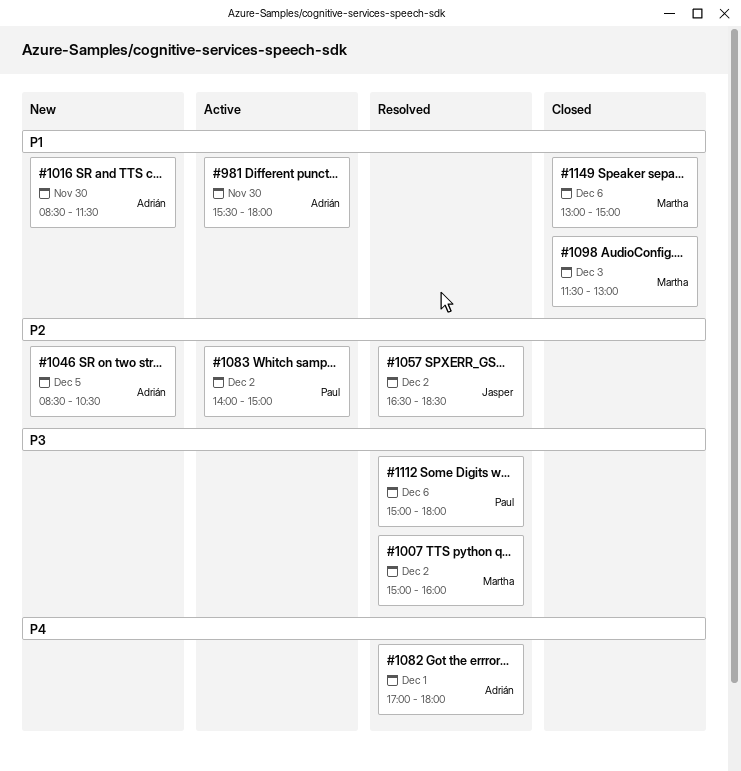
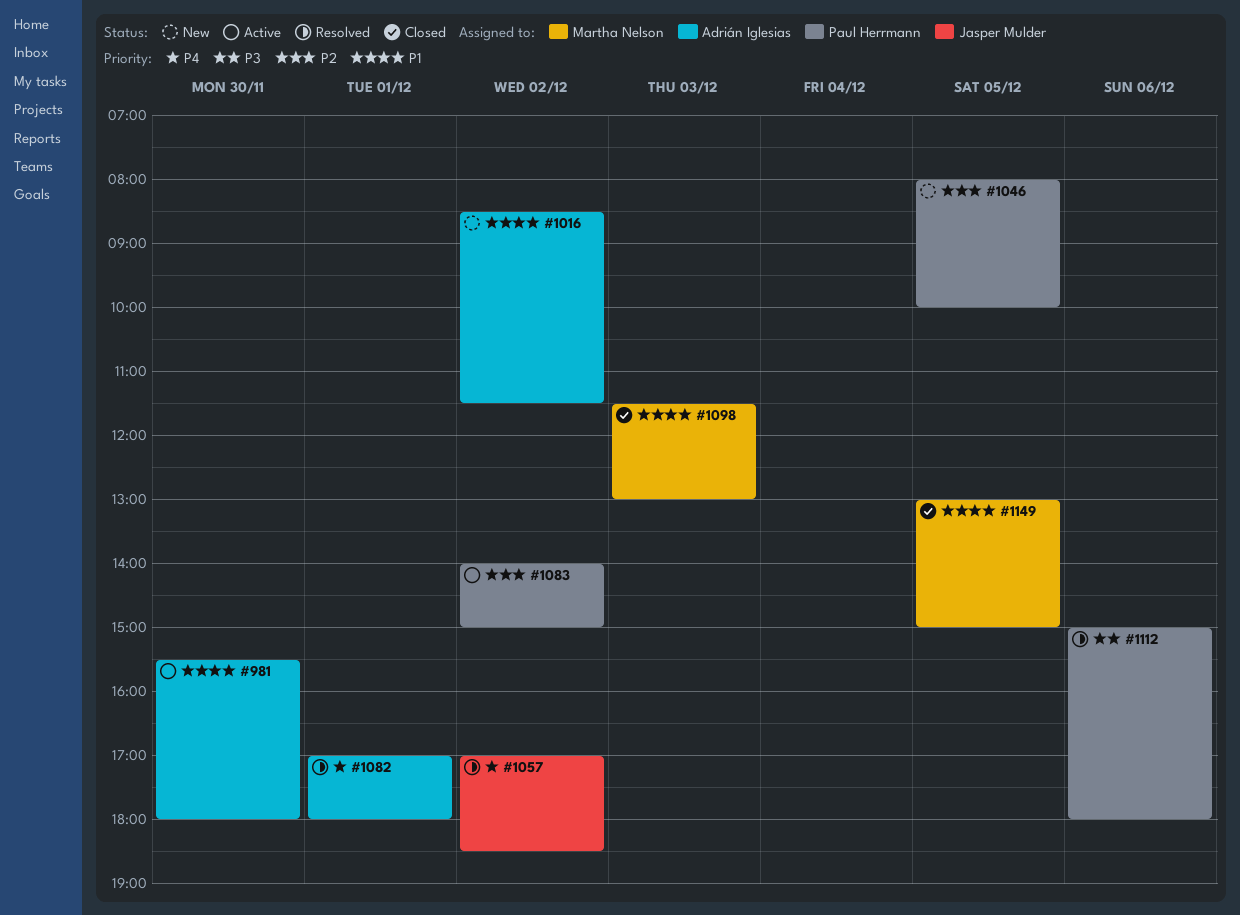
#1007: present -> none
#1016, day: Nov 30 -> Dec 2
#1046, owner: Adrián Iglesias -> Paul Herrmann
#1046, begins: 08:30 -> 08:00
#1046, ends: 10:30 -> 10:00
#1057, priority: P2 -> P4
#1057, begins: 16:30 -> 17:00
#1149, day: Dec 6 -> Dec 5

